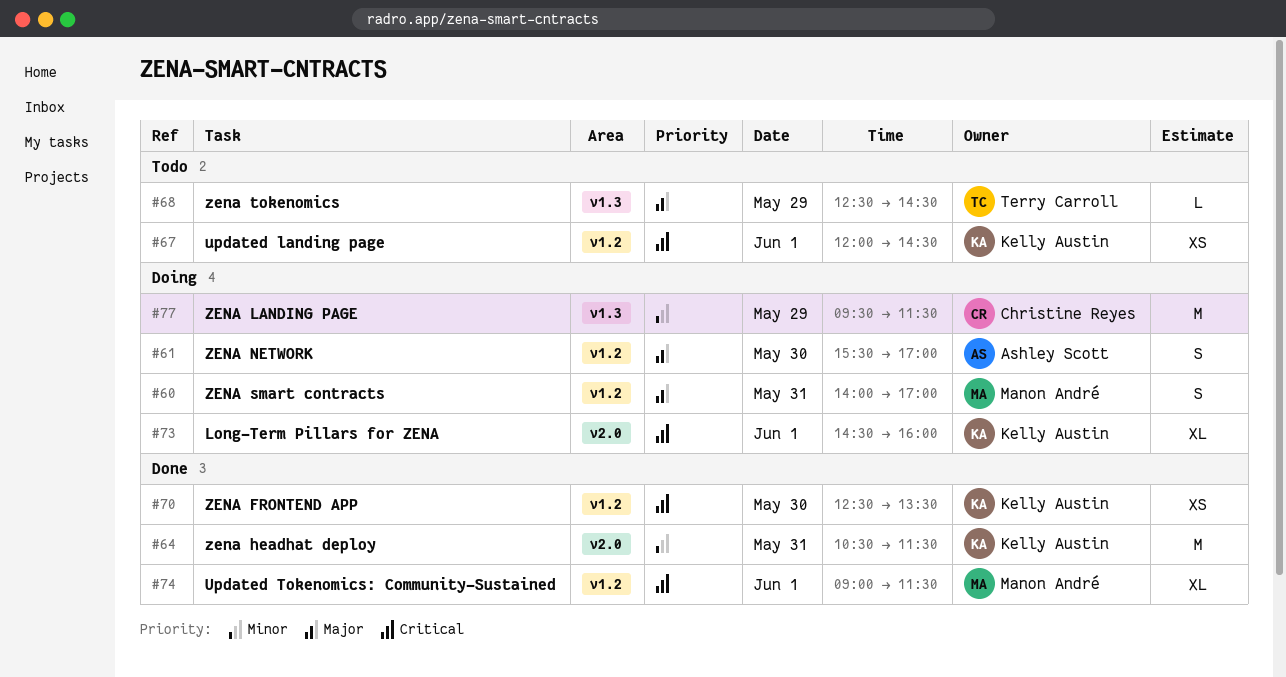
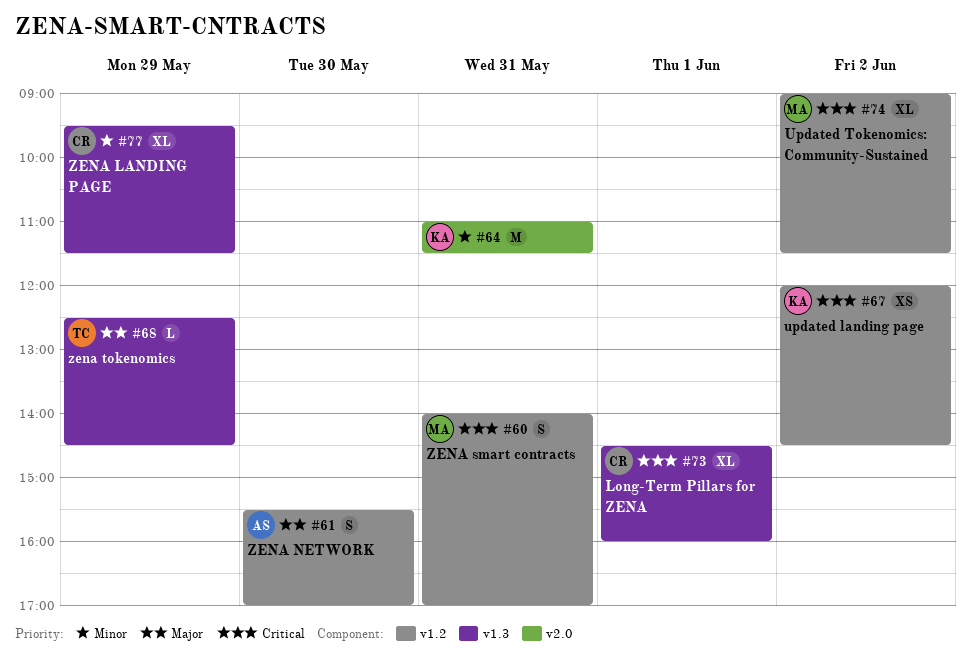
#60, priority: Major -> Critical
#64, begins: 10:30 -> 11:00
#67, day: Jun 1 -> Jun 2
#70: present -> none
#73, owner: Kelly Austin -> Christine Reyes
#73, label: v2.0 -> v1.3
#74, day: Jun 1 -> Jun 2
#77, estimate: M -> XL

